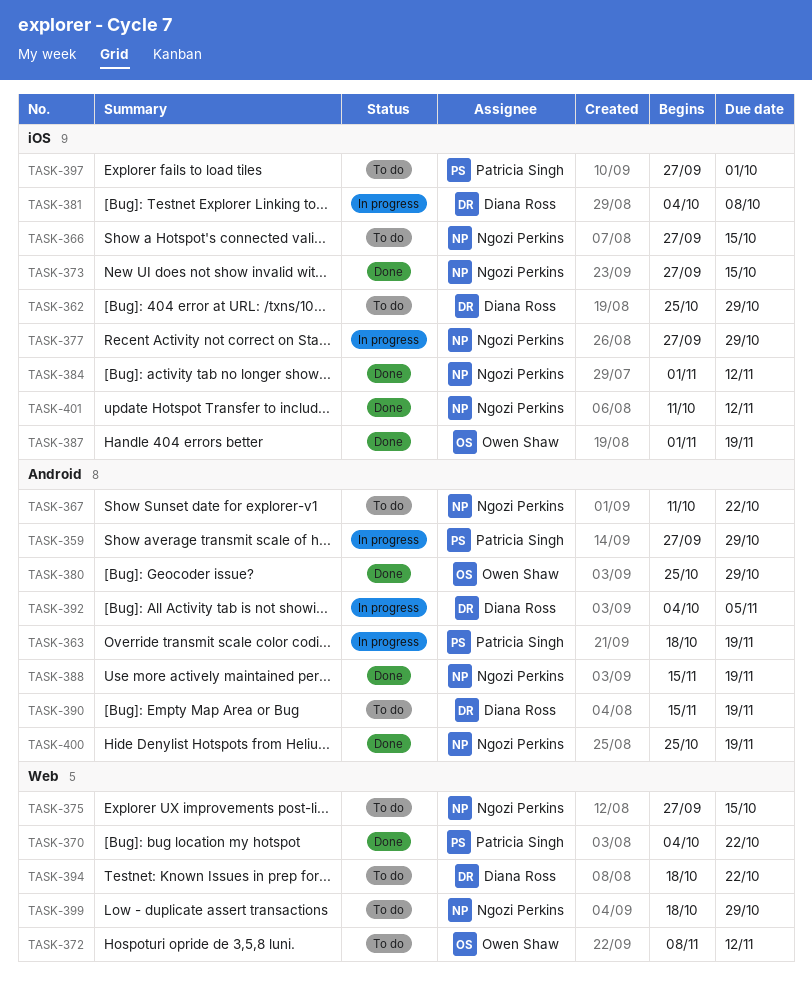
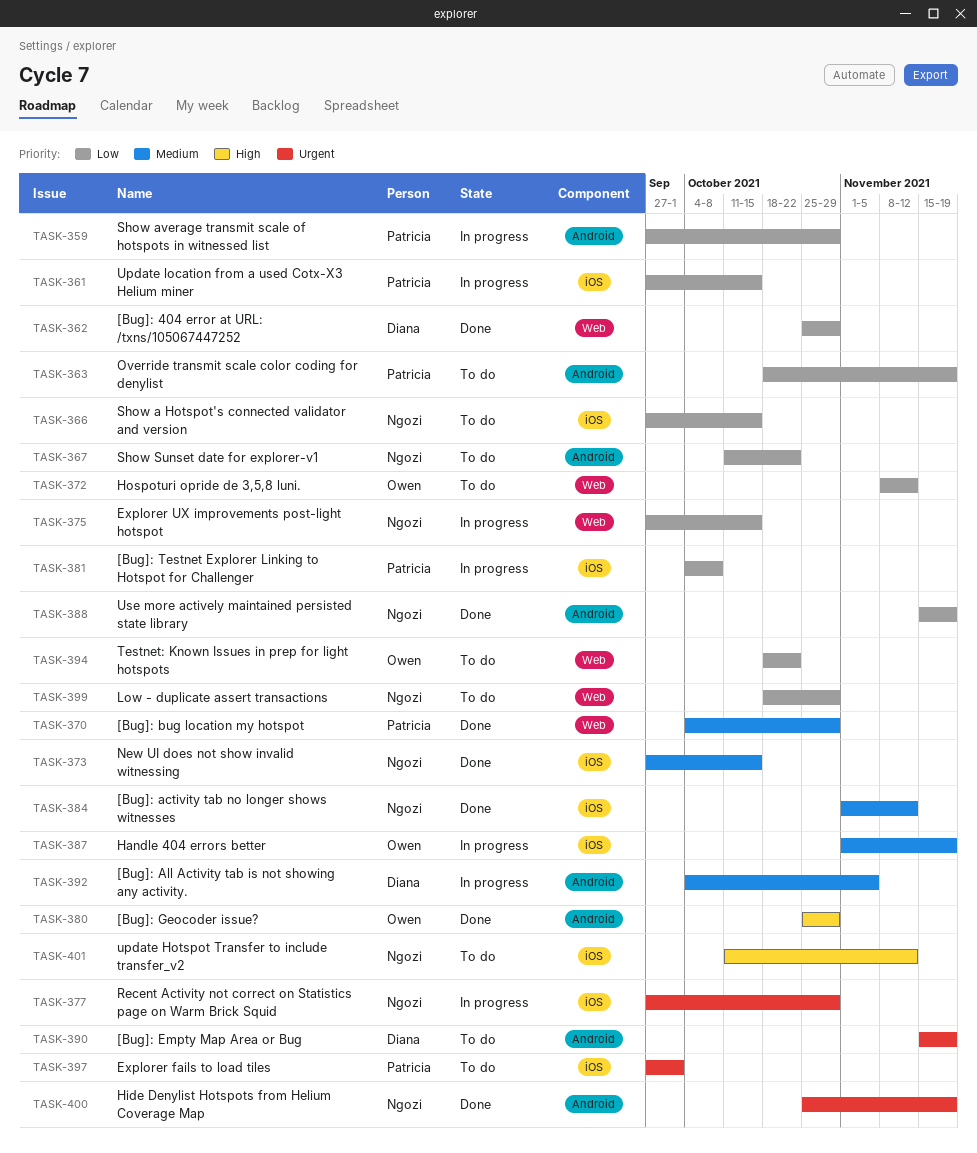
TASK-361: none -> present
TASK-362, status: To do -> Done
TASK-362, label: iOS -> Web
TASK-363, status: In progress -> To do
TASK-370, due: Oct 22 -> Oct 29
TASK-375, status: To do -> In progress
TASK-381, owner: Diana Ross -> Patricia Singh
TASK-387, status: Done -> In progress
TASK-394, owner: Diana Ross -> Owen Shaw
TASK-401, status: Done -> To do

